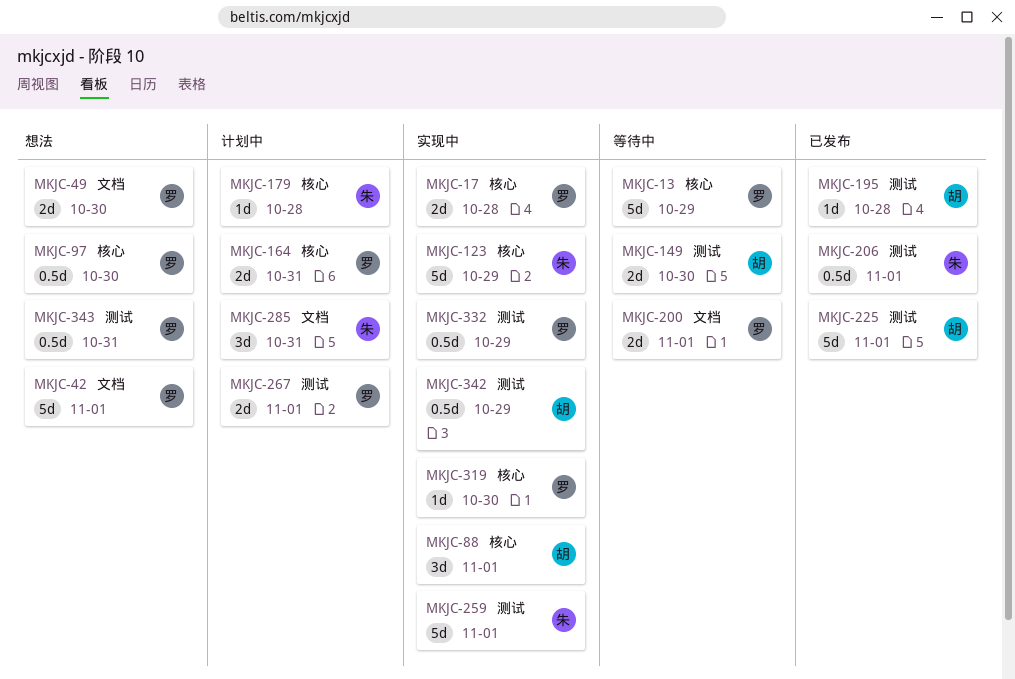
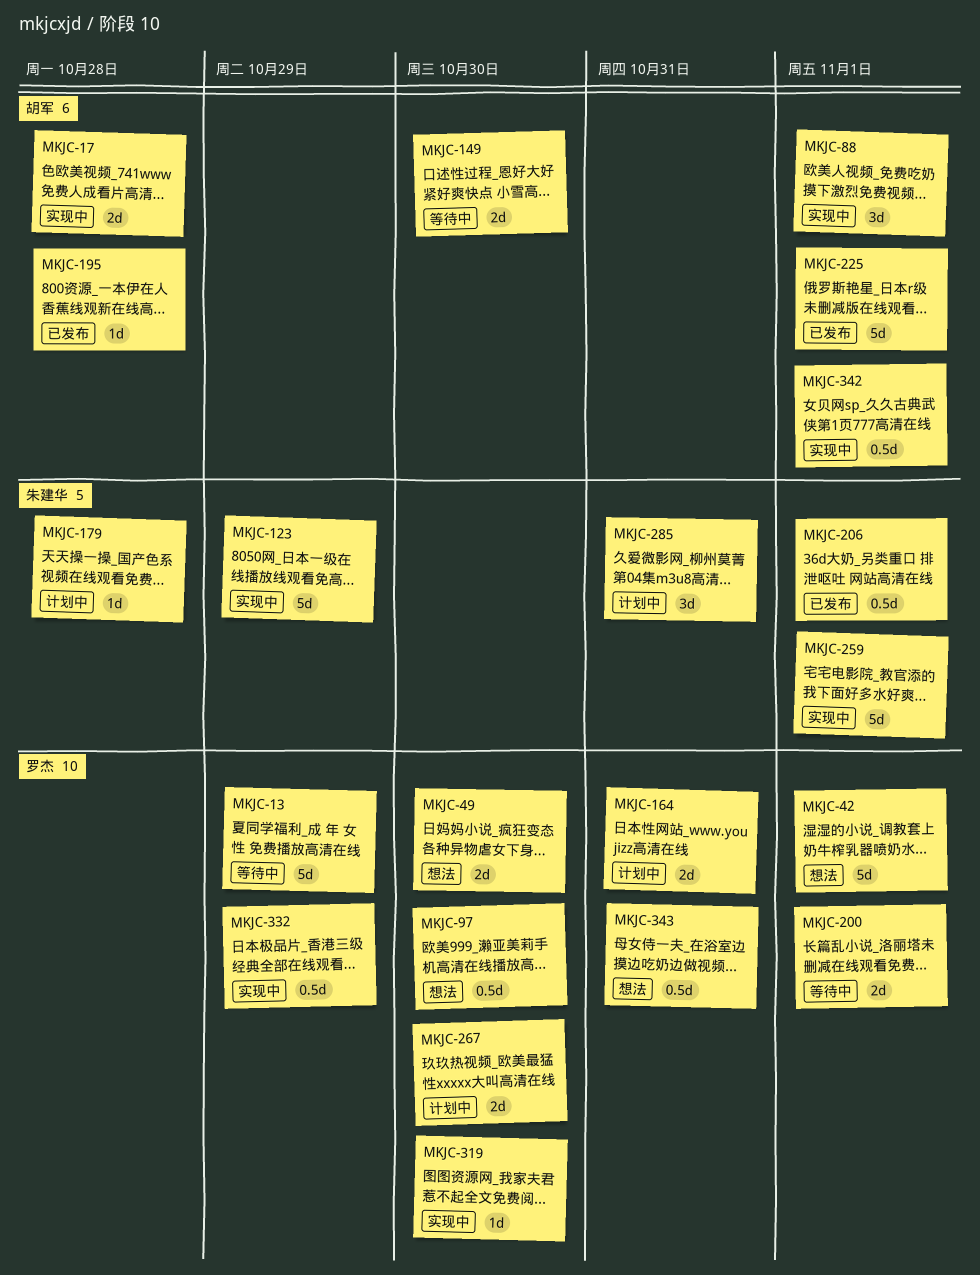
MKJC-17, owner: 罗杰 -> 胡军
MKJC-267, due: Nov 1 -> Oct 30
MKJC-342, due: Oct 29 -> Nov 1

